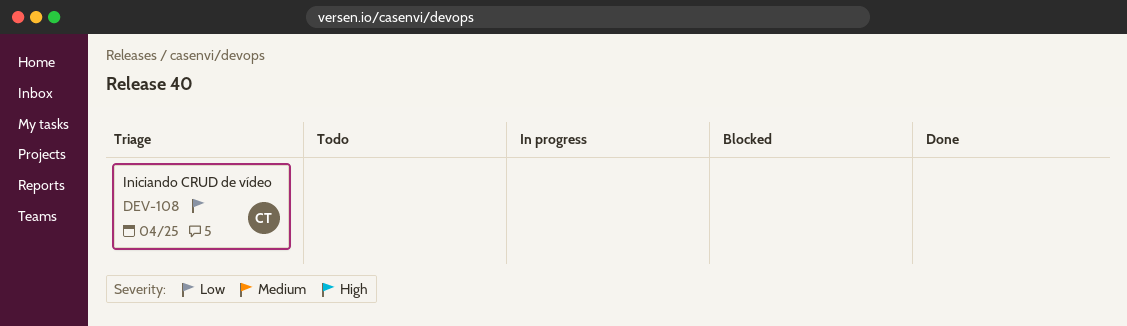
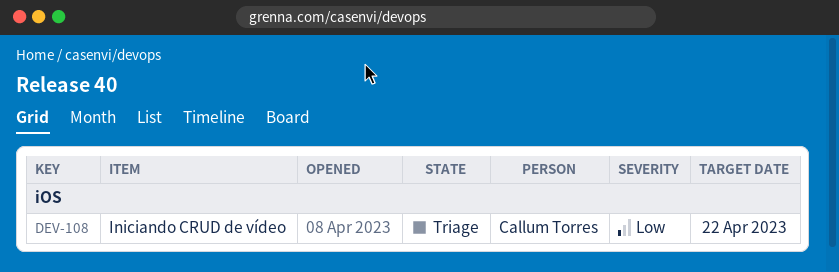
DEV-108, due: Apr 25 -> Apr 22

